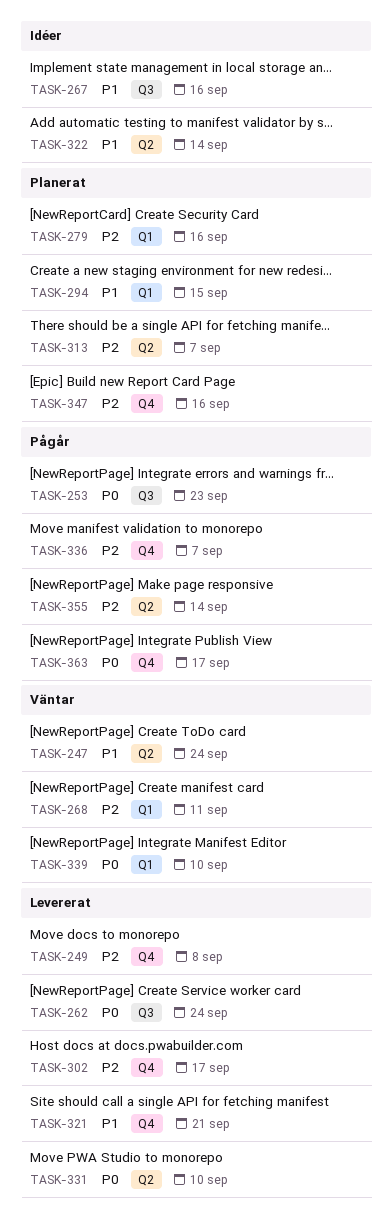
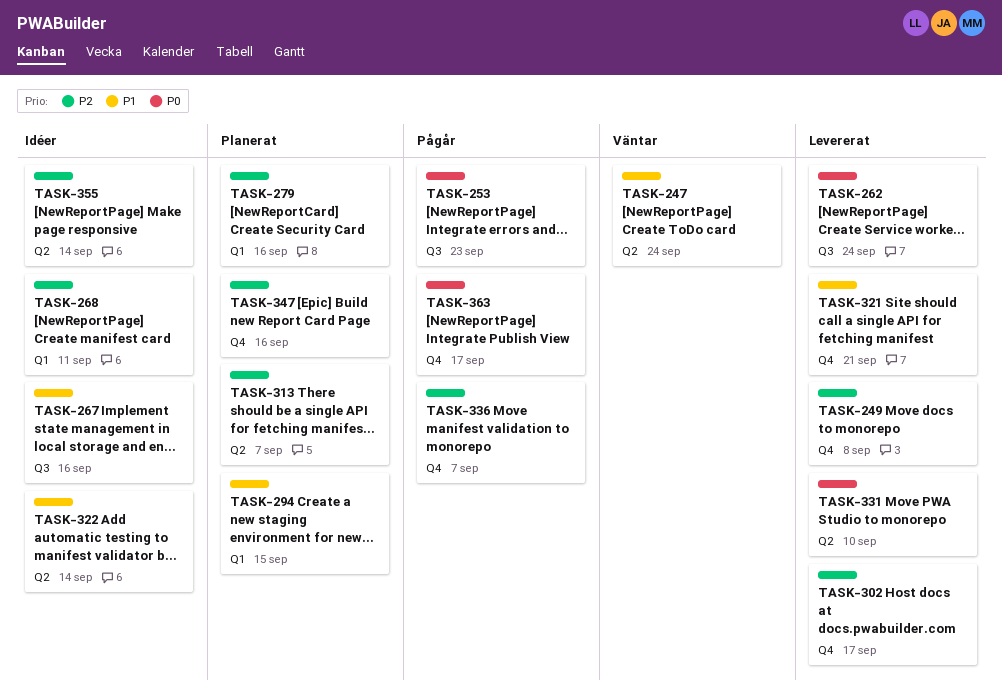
TASK-268, status: Väntar -> Idéer
TASK-339: present -> none
TASK-355, status: Pågår -> Idéer

